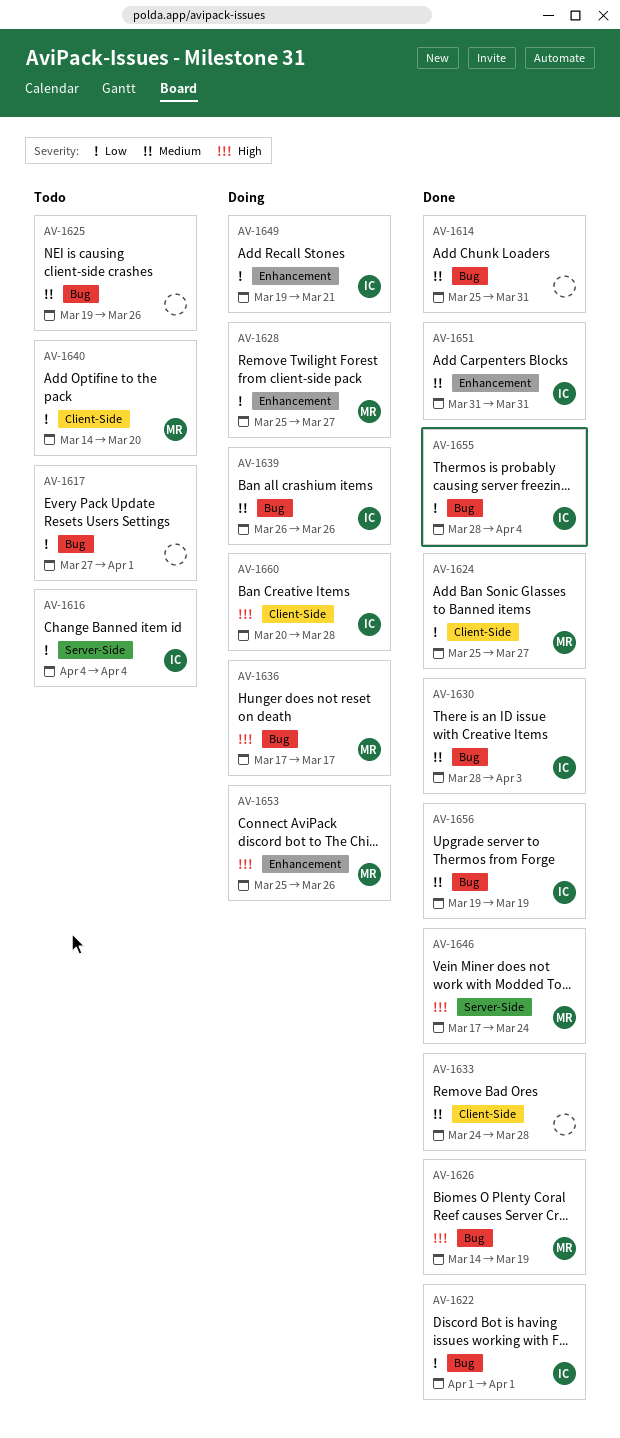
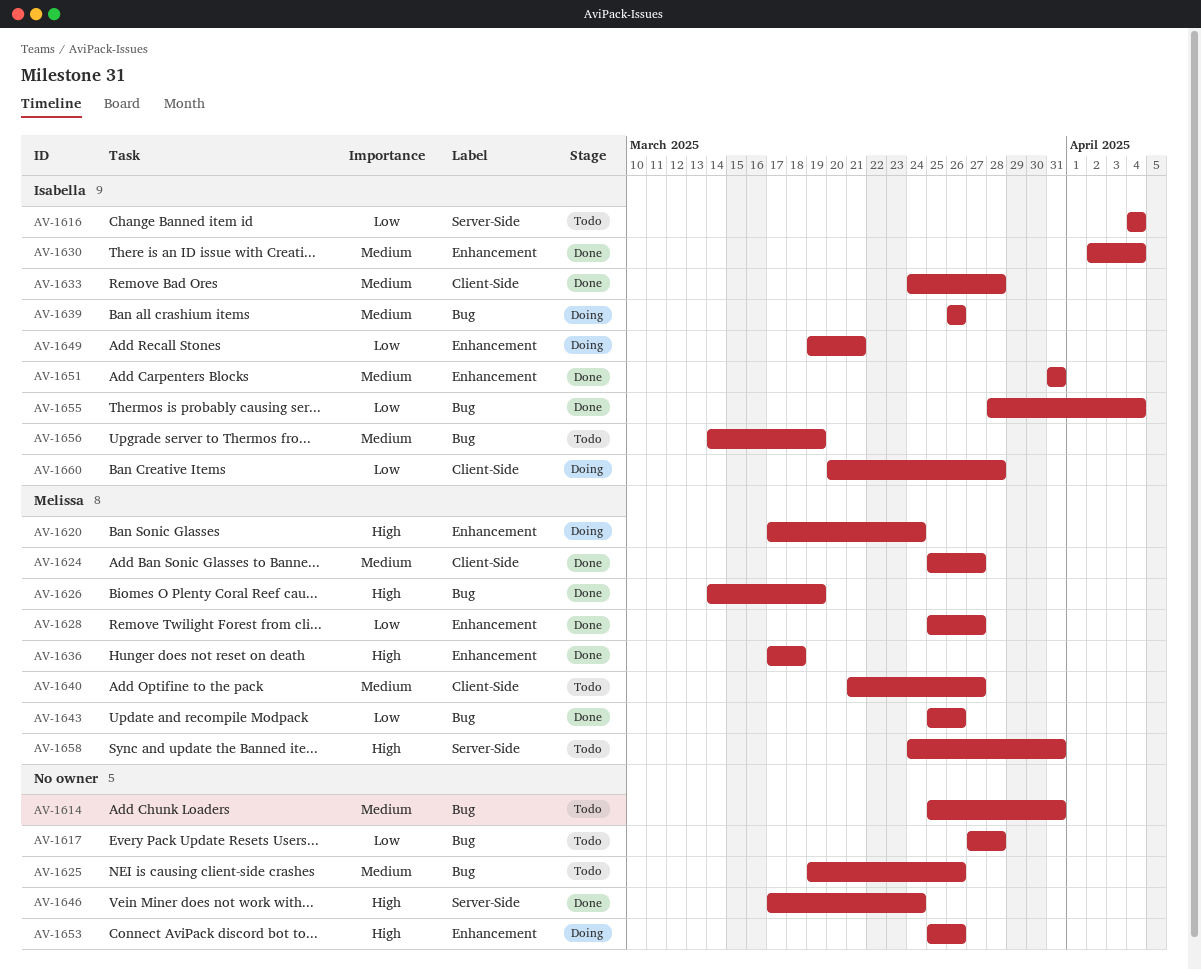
AV-1614, status: Done -> Todo
AV-1617, due: Apr 1 -> Mar 28
AV-1620: none -> present
AV-1622: present -> none
AV-1624, priority: Low -> Medium
AV-1628, status: Doing -> Done
AV-1630, label: Bug -> Enhancement
AV-1630, start: Mar 28 -> Apr 2
AV-1630, due: Apr 3 -> Apr 4
AV-1633, owner: none -> Isabella
AV-1636, status: Doing -> Done
AV-1636, label: Bug -> Enhancement
AV-1636, due: Mar 17 -> Mar 18
AV-1640, priority: Low -> Medium
AV-1640, start: Mar 14 -> Mar 21
AV-1640, due: Mar 20 -> Mar 27
AV-1643: none -> present
AV-1646, owner: Melissa -> none
AV-1653, owner: Melissa -> none
AV-1656, status: Done -> Todo
AV-1656, start: Mar 19 -> Mar 14
AV-1658: none -> present
AV-1660, priority: High -> Low

